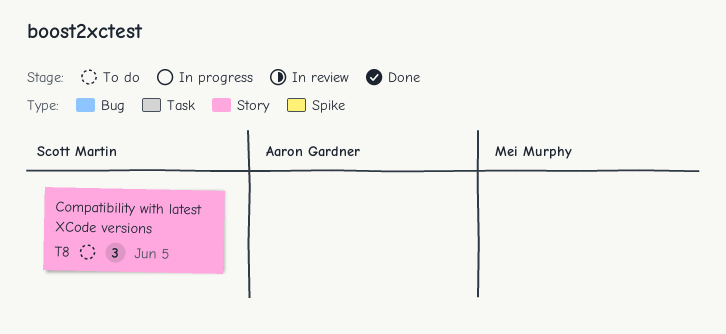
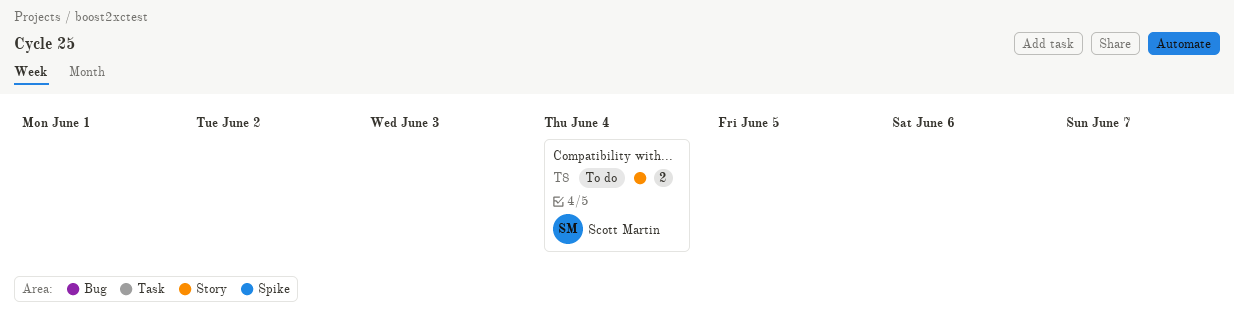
T8, estimate: 3 -> 2
T8, due: Jun 5 -> Jun 4

